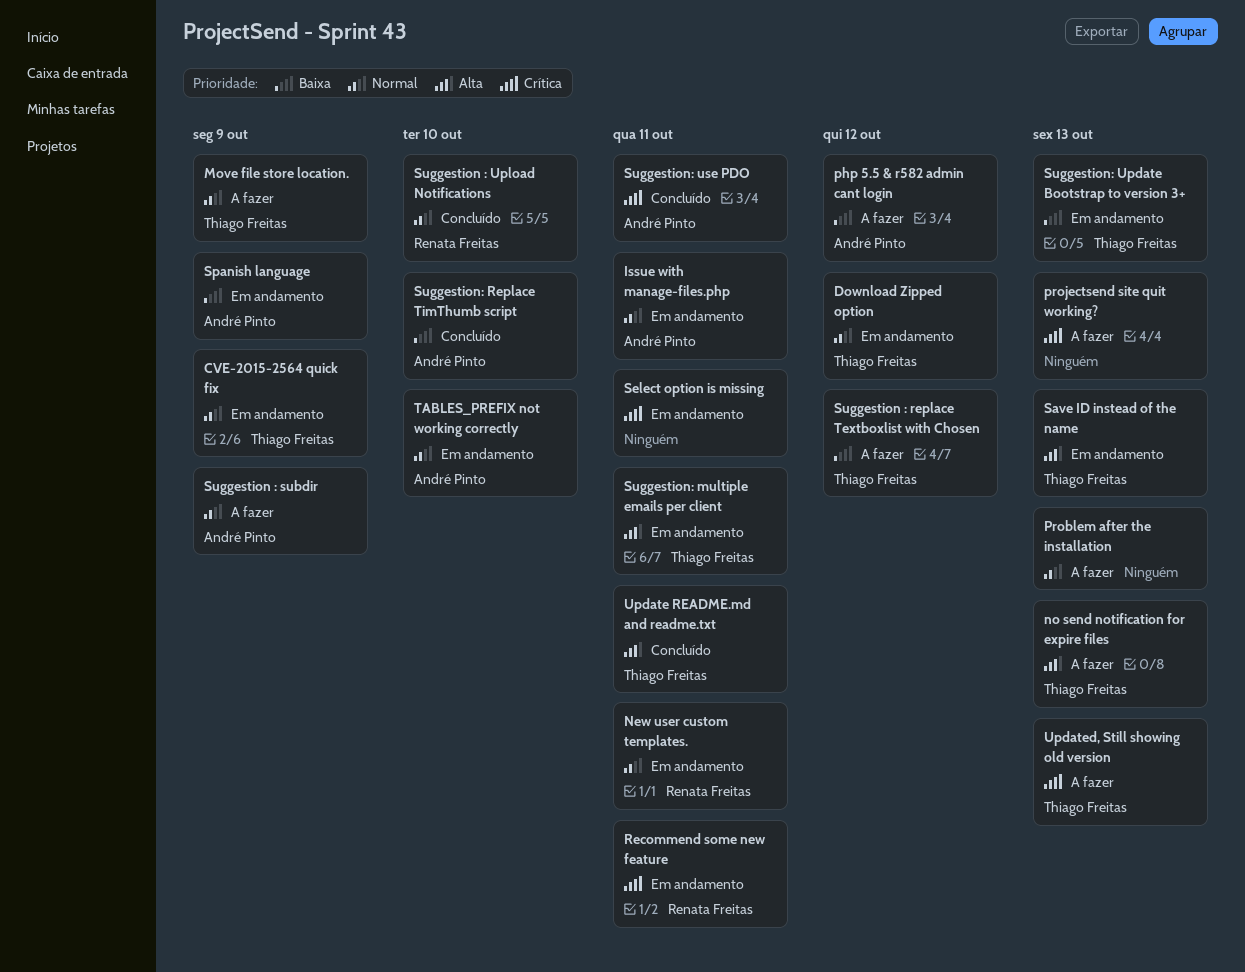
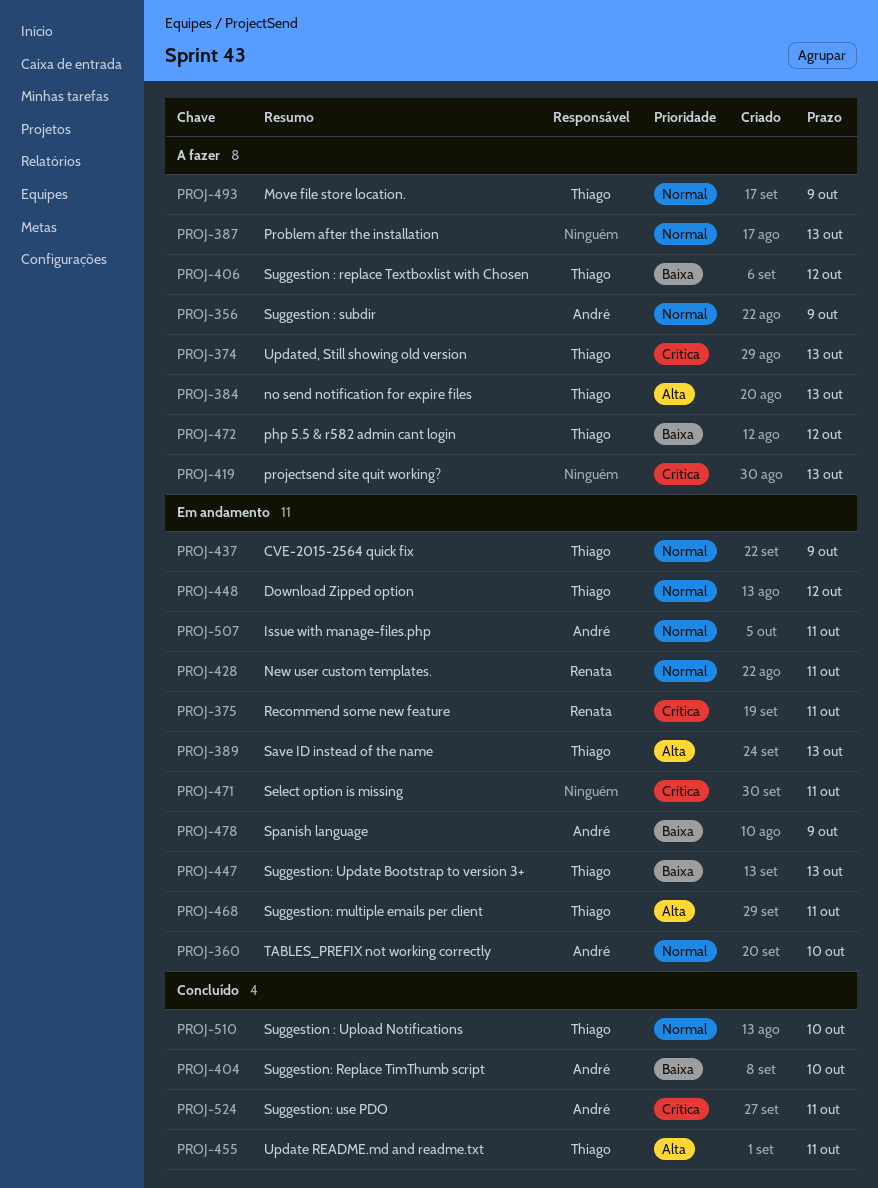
php 5.5 & r582 admin cant login, owner: André Pinto -> Thiago Freitas
Suggestion : Upload Notifications, owner: Renata Freitas -> Thiago Freitas

